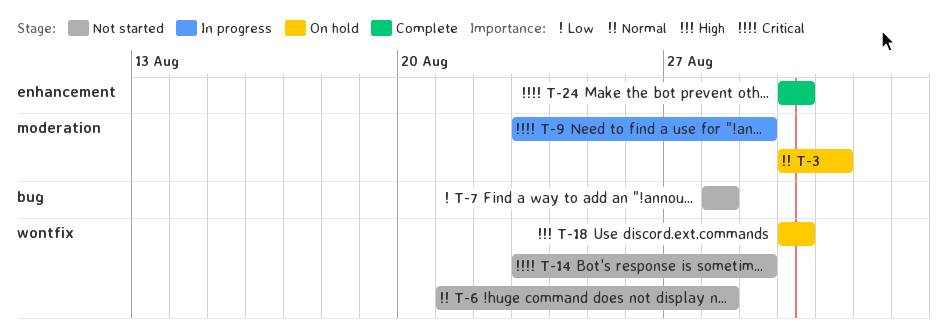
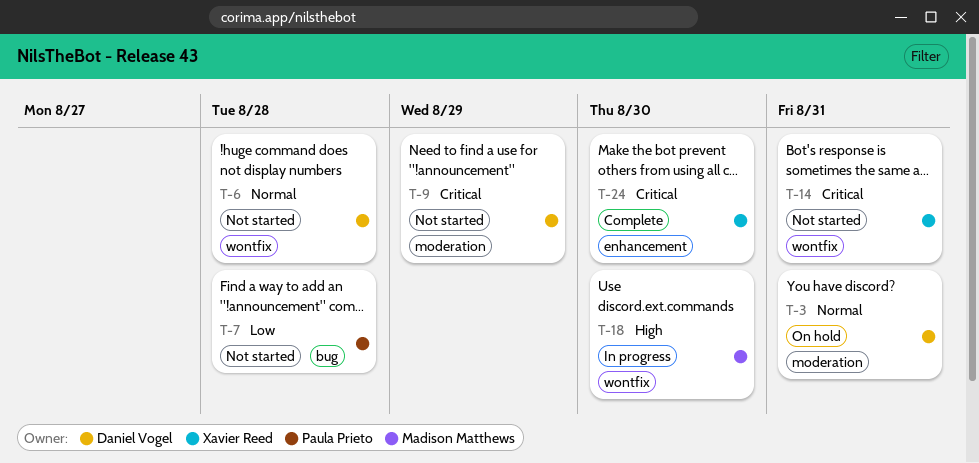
T-9, status: In progress -> Not started
T-14, due: Aug 29 -> Aug 31
T-18, status: On hold -> In progress

